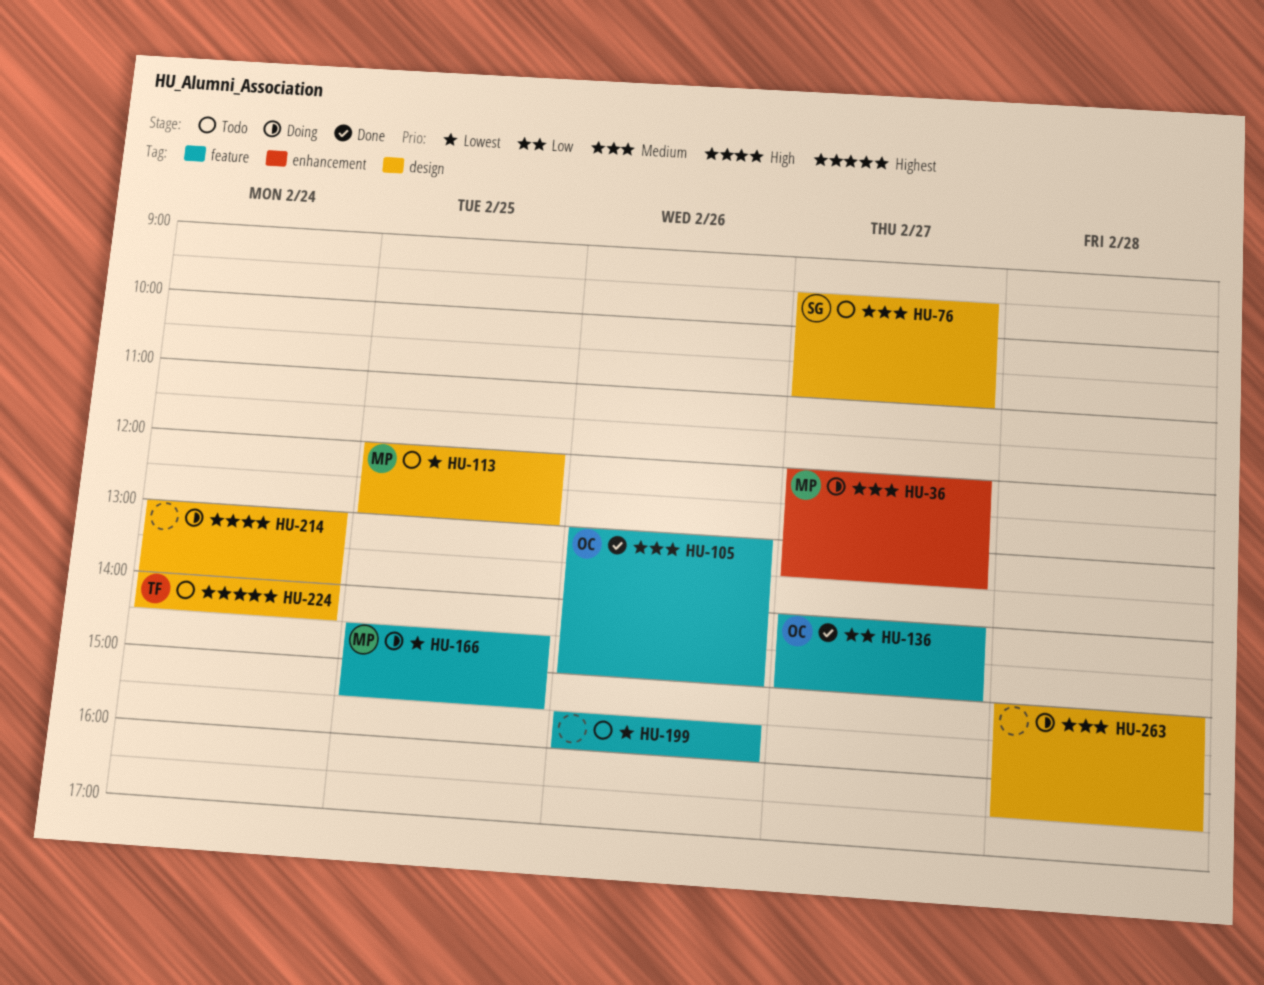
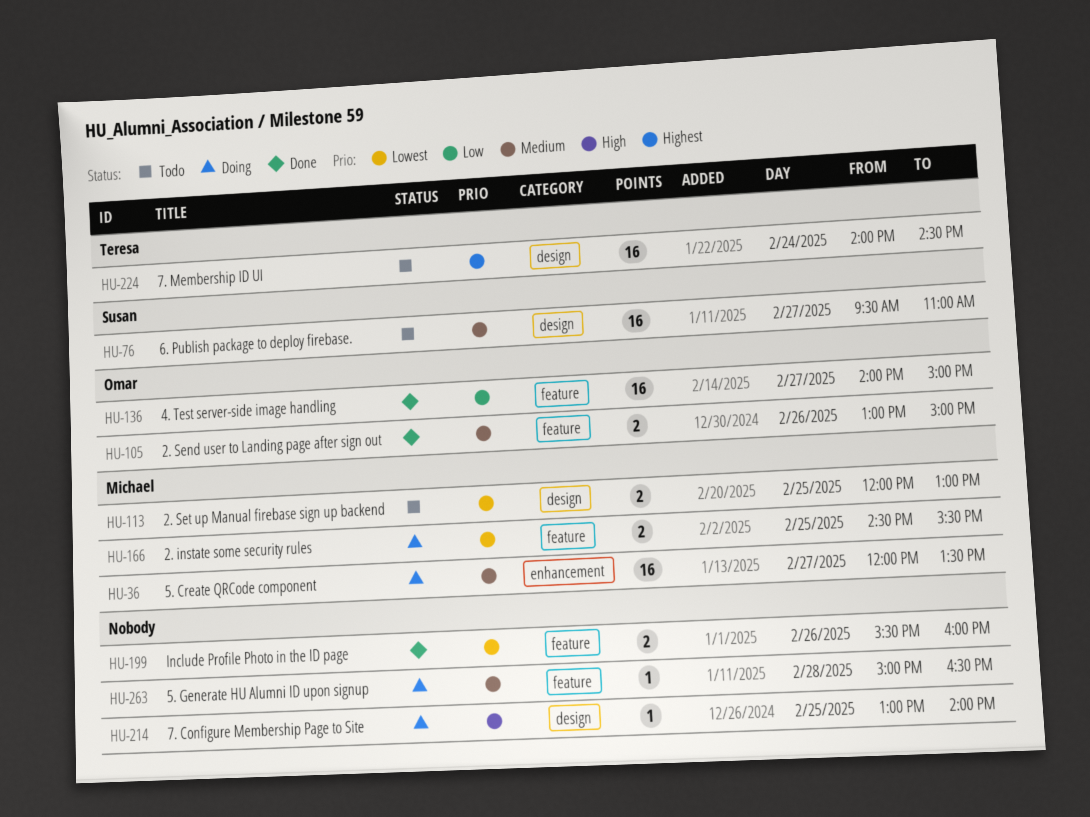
HU-199, status: Todo -> Done
HU-214, day: Feb 24 -> Feb 25
HU-263, label: design -> feature

